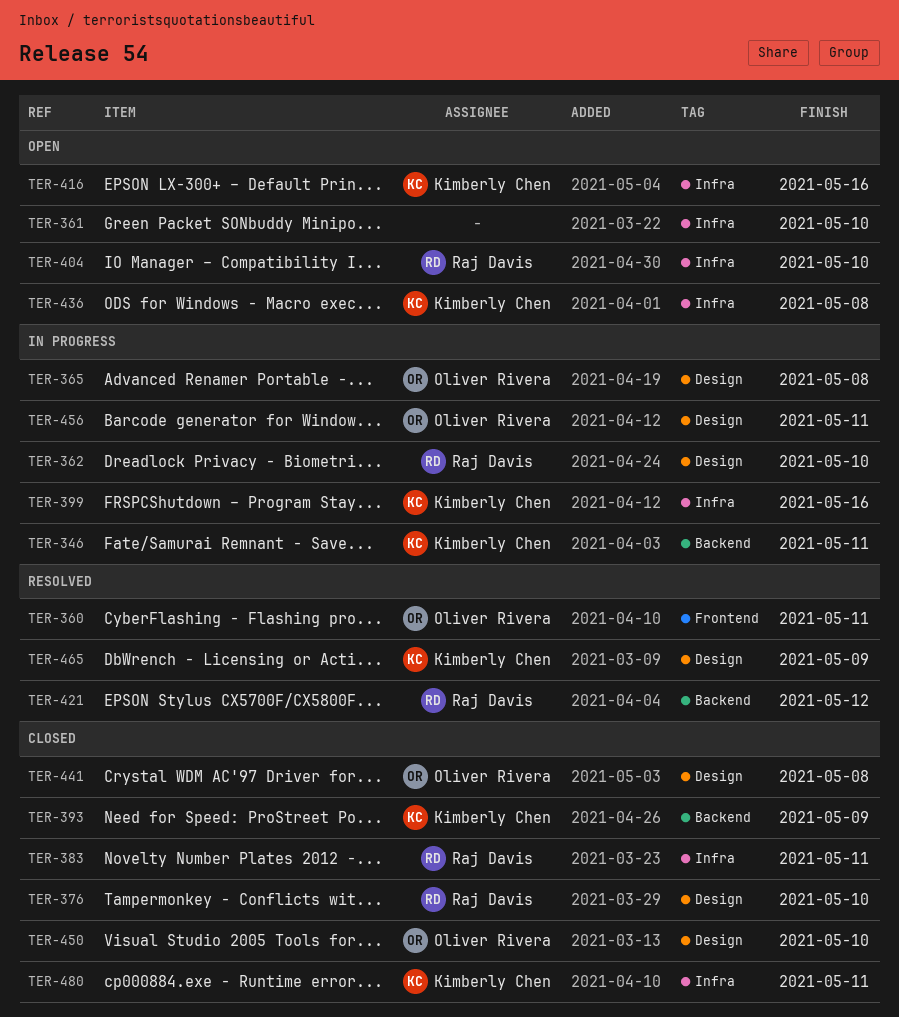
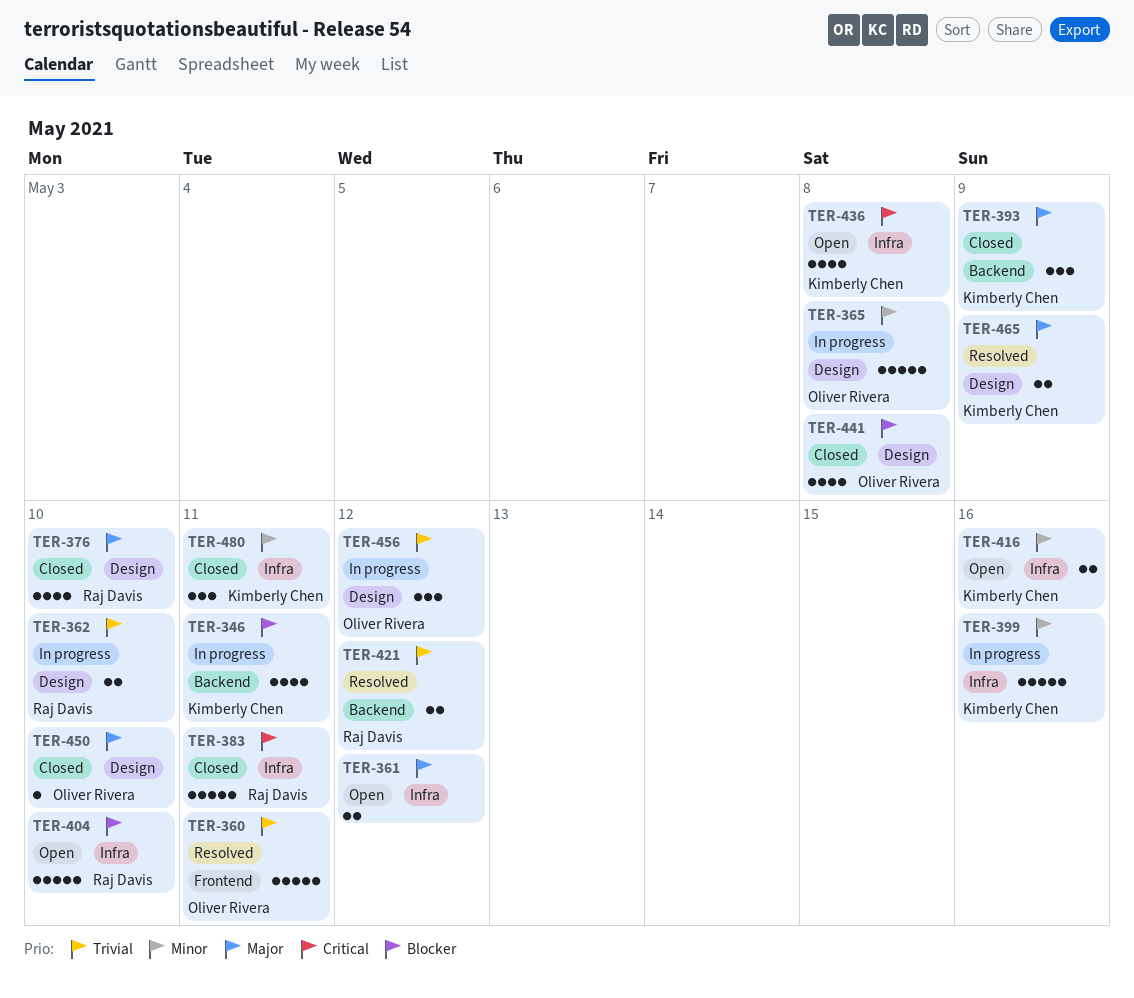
TER-361, due: May 10 -> May 12
TER-456, due: May 11 -> May 12

